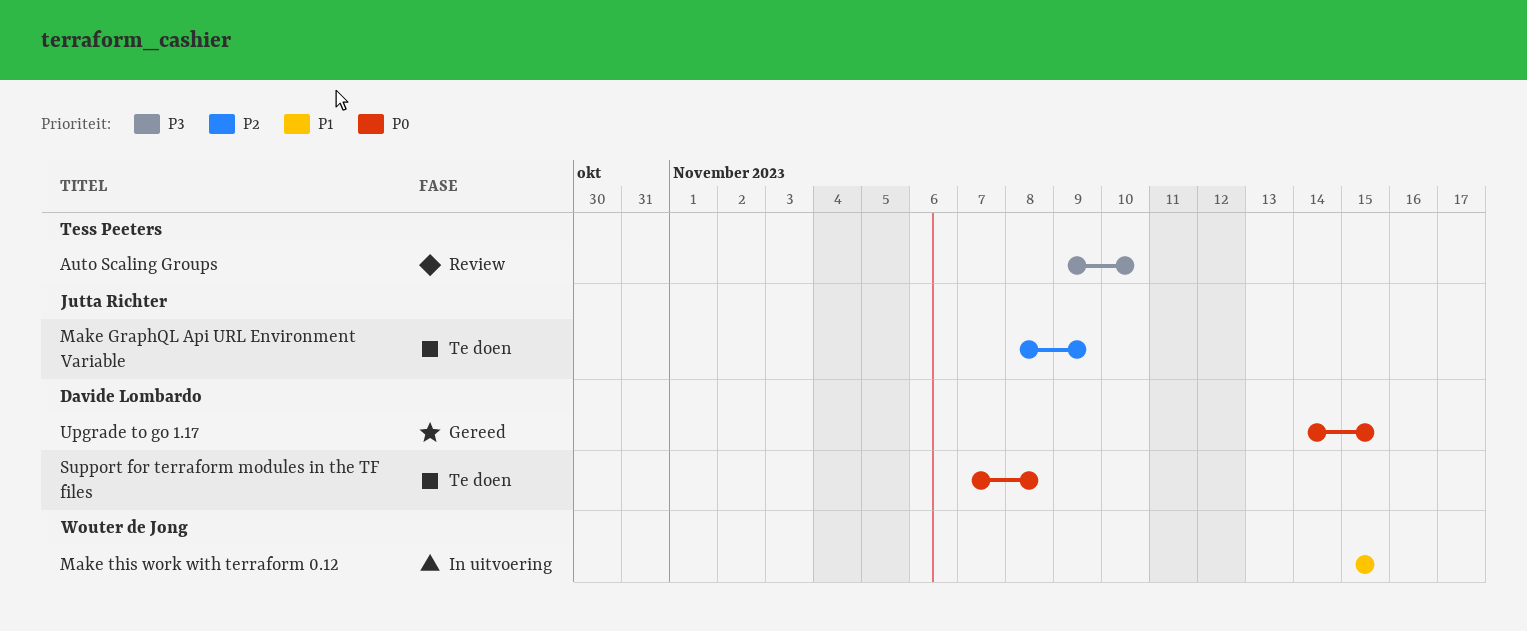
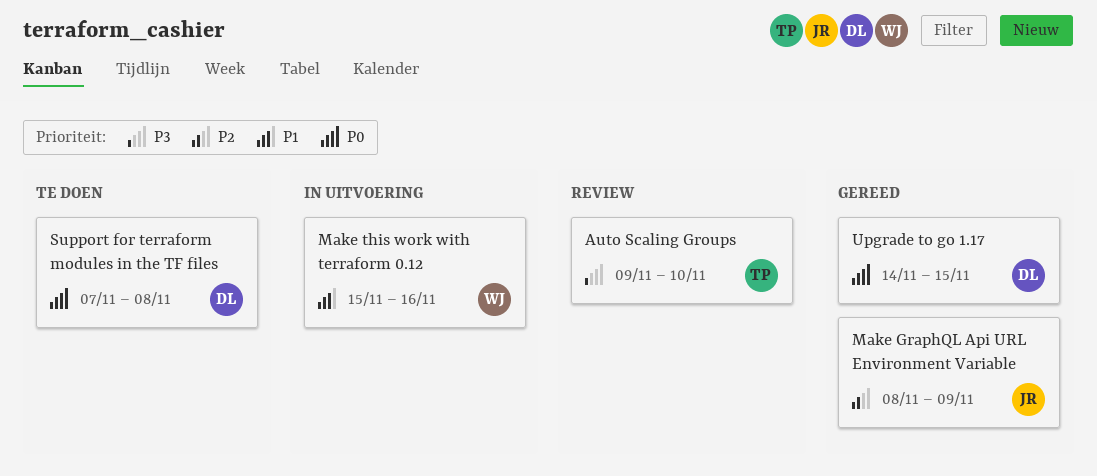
Make GraphQL Api URL Environment Variable, status: Te doen -> Gereed
Make this work with terraform 0.12, due: Nov 15 -> Nov 16

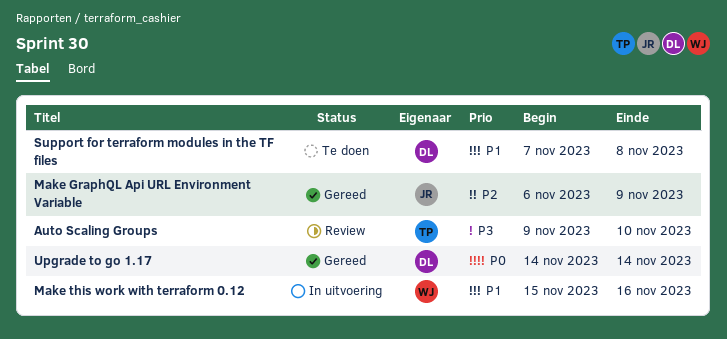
Make GraphQL Api URL Environment Variable, start: Nov 8 -> Nov 6
Support for terraform modules in the TF files, priority: P0 -> P1
Upgrade to go 1.17, due: Nov 15 -> Nov 14

